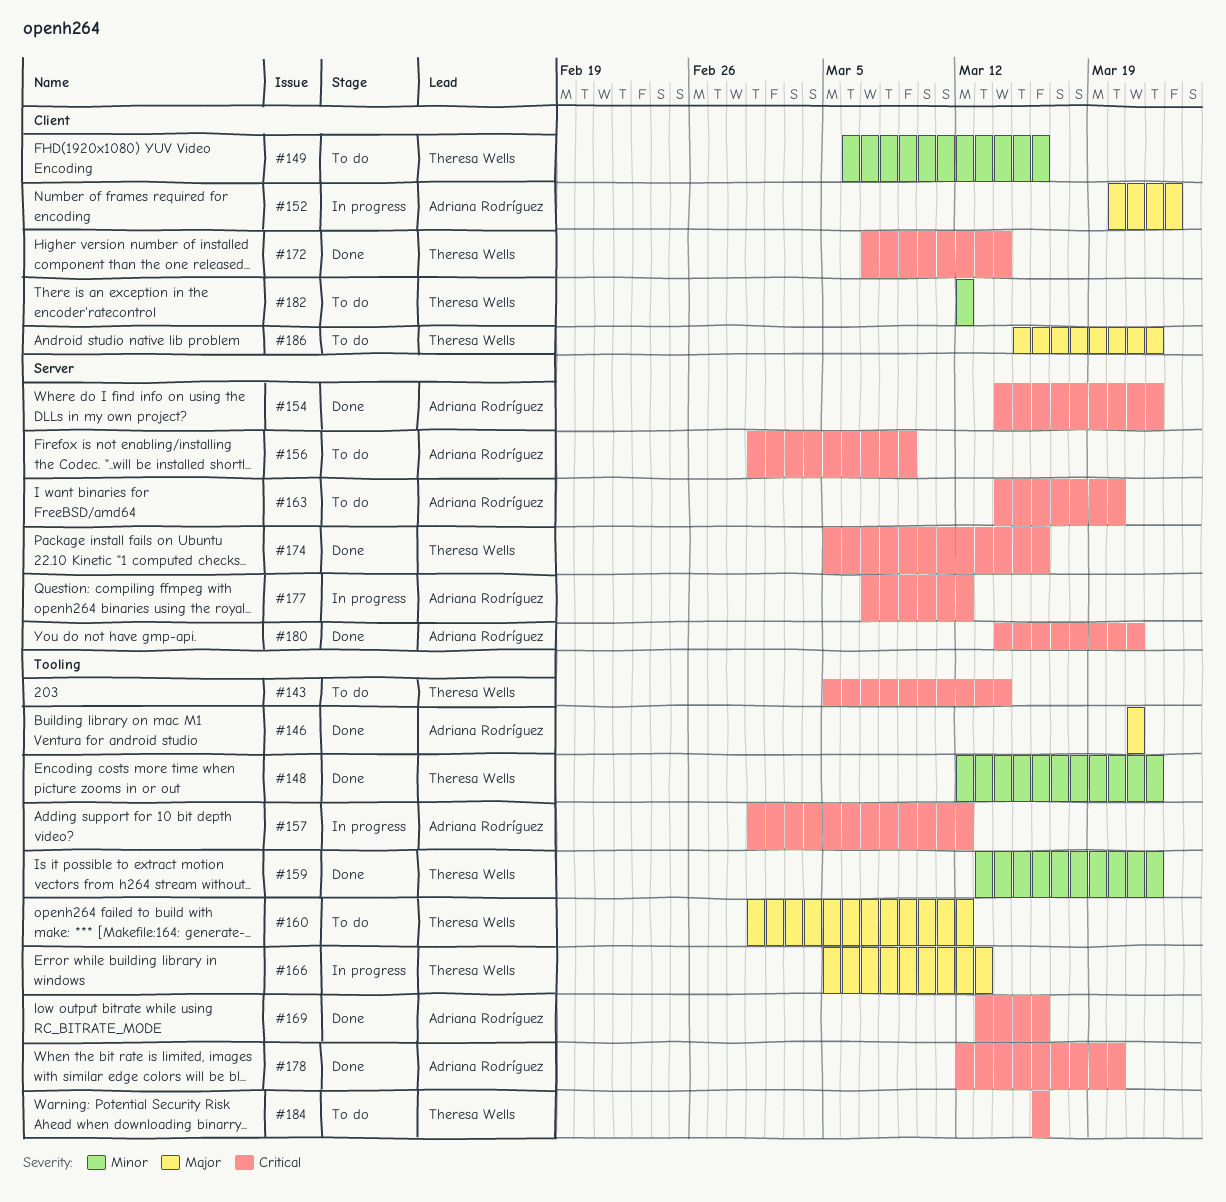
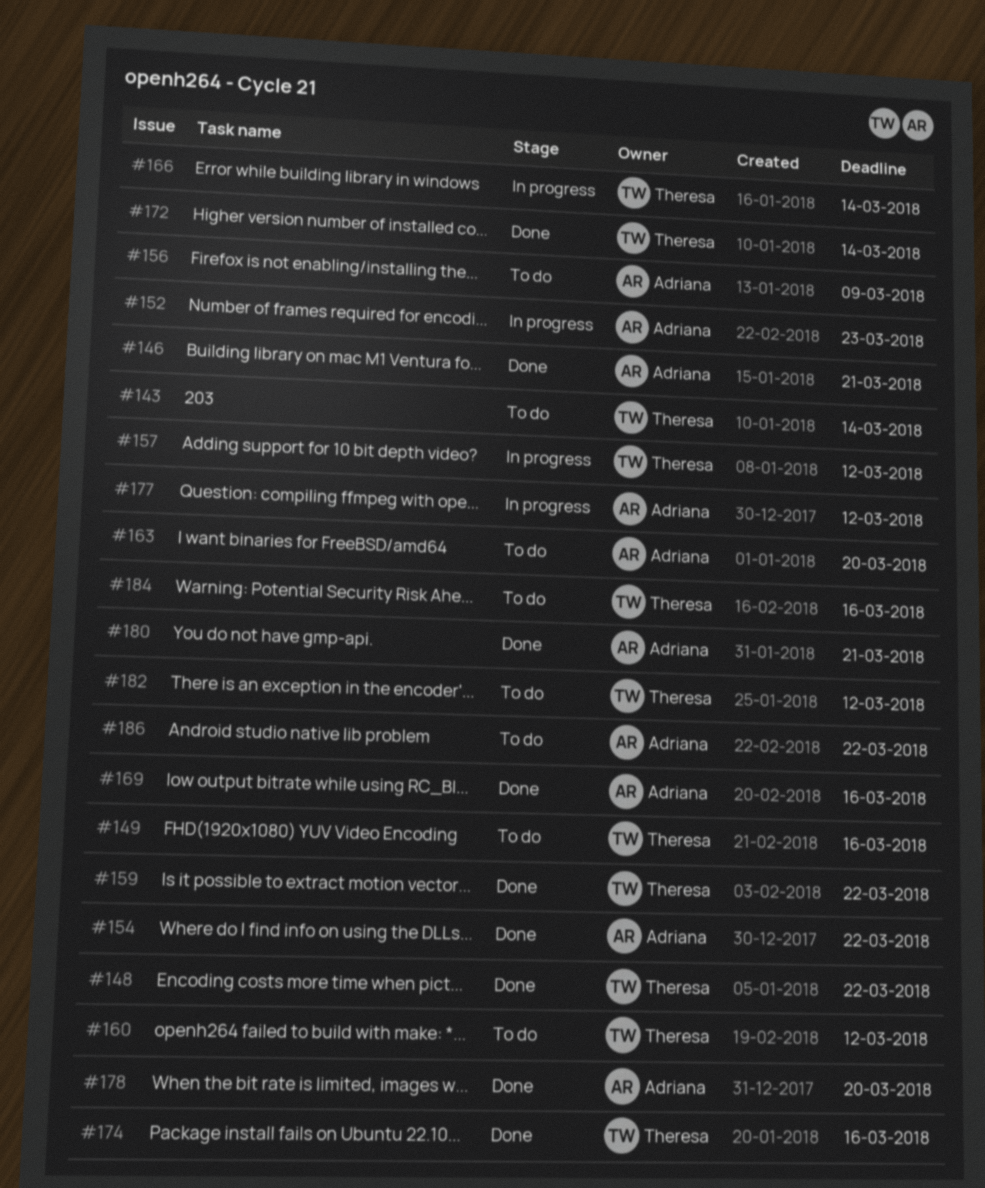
#157, owner: Adriana Rodríguez -> Theresa Wells
#166, due: Mar 13 -> Mar 14
#186, owner: Theresa Wells -> Adriana Rodríguez

